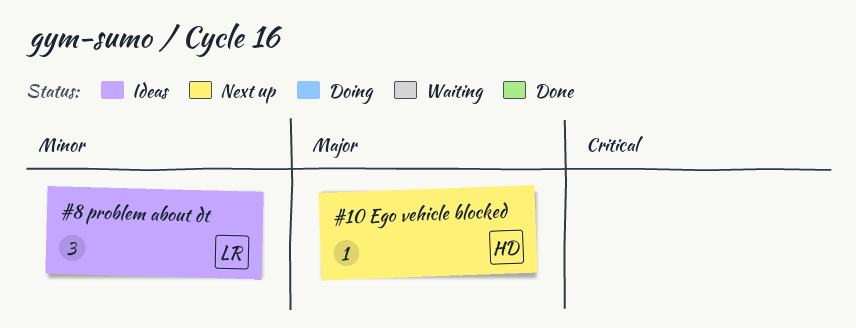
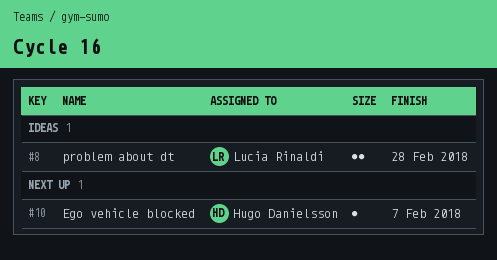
#8, estimate: 3 -> 2

